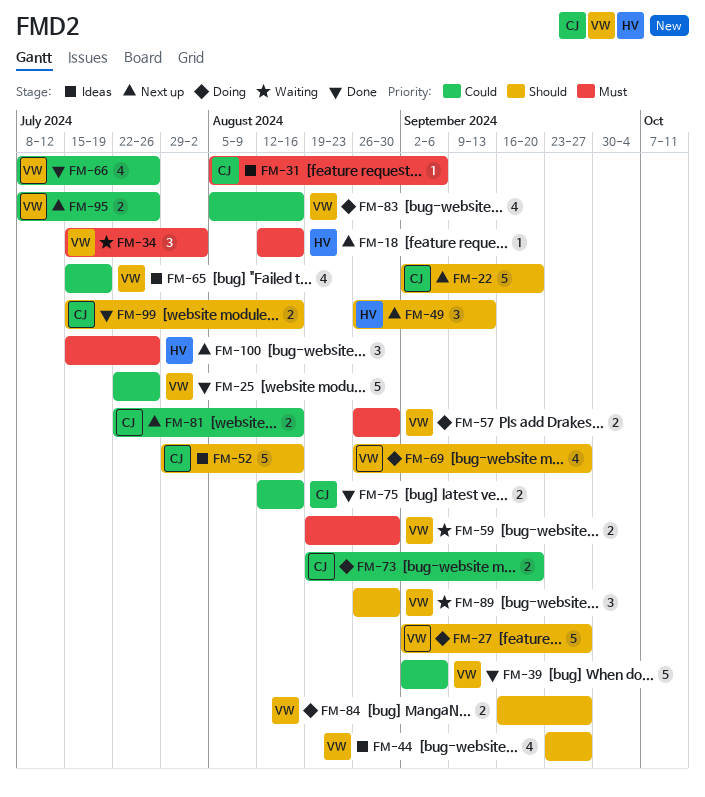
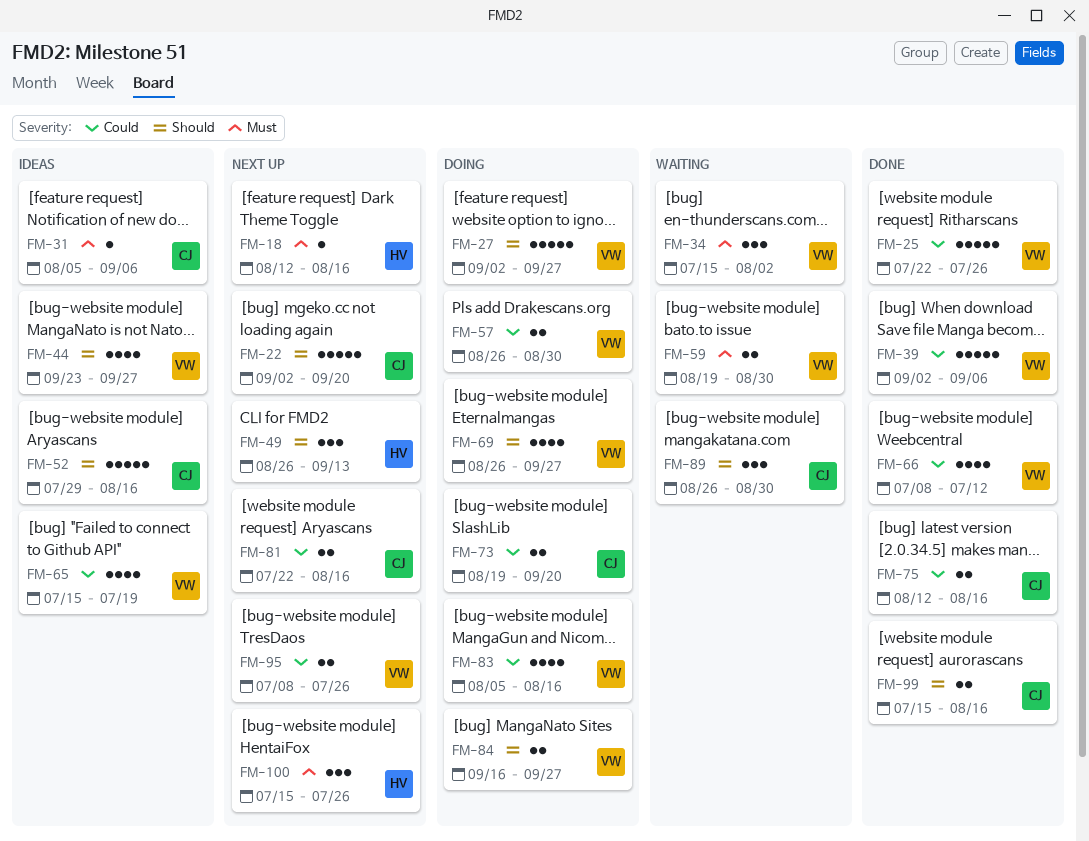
FM-57, priority: Must -> Could
FM-66, due: Jul 26 -> Jul 12
FM-89, owner: VW -> CJ

